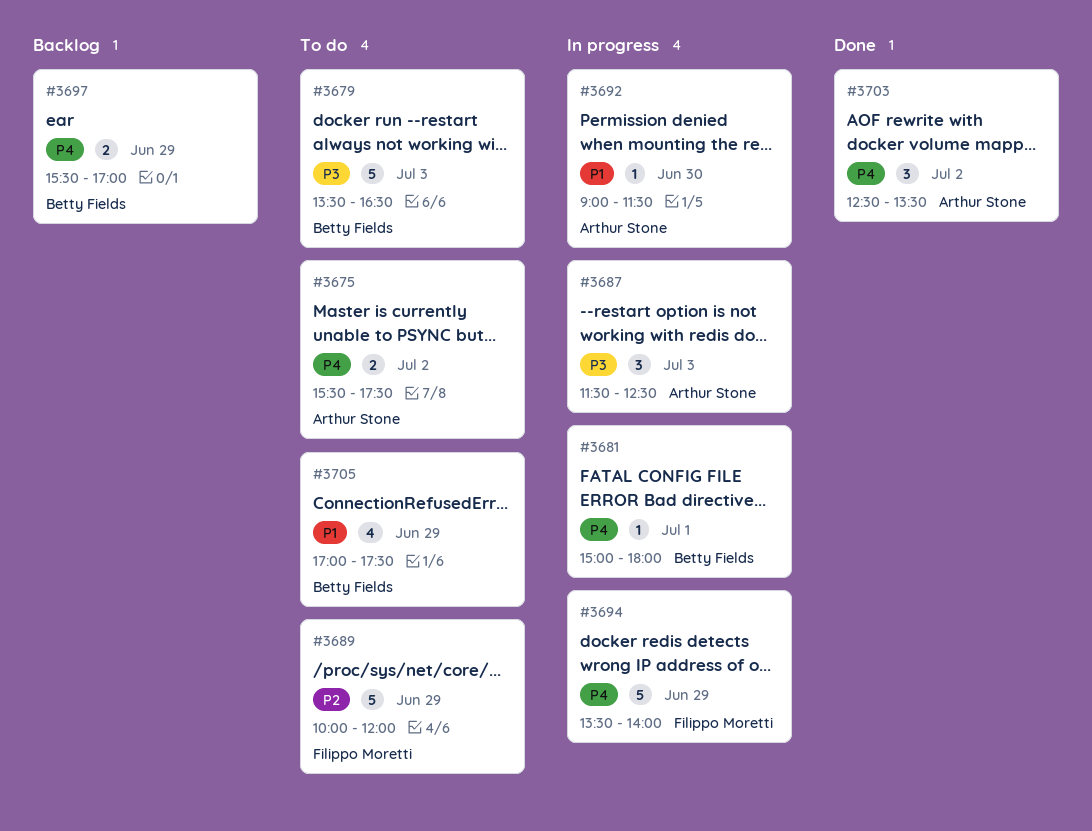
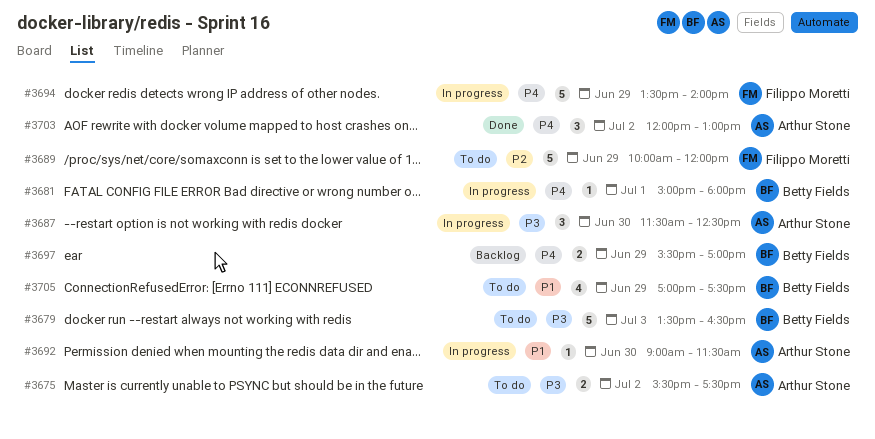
#3675, priority: P4 -> P3
#3687, day: Jul 3 -> Jun 30
#3703, begins: 12:30 -> 12:00
#3703, ends: 13:30 -> 13:00

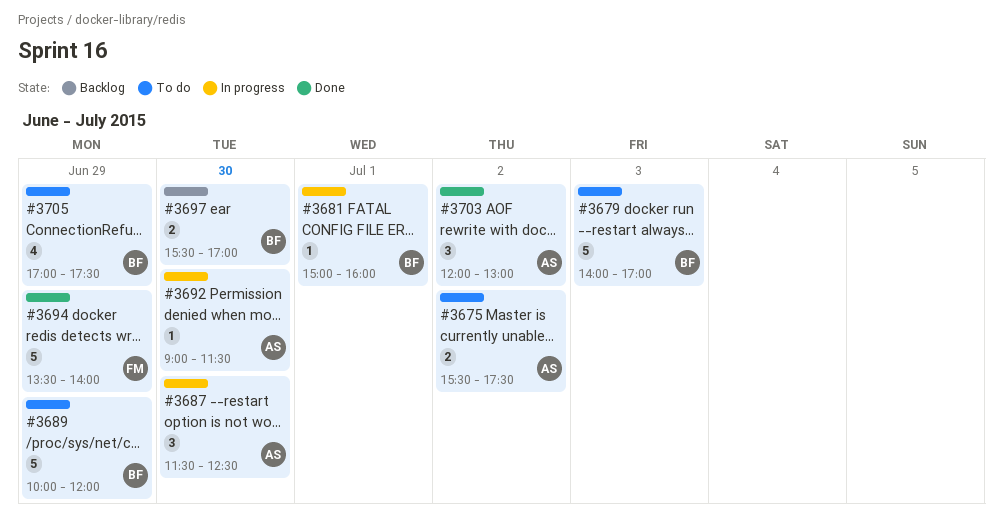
#3679, begins: 13:30 -> 14:00
#3679, ends: 16:30 -> 17:00
#3681, ends: 18:00 -> 16:00
#3689, owner: Filippo Moretti -> Betty Fields
#3694, status: In progress -> Done
#3697, day: Jun 29 -> Jun 30

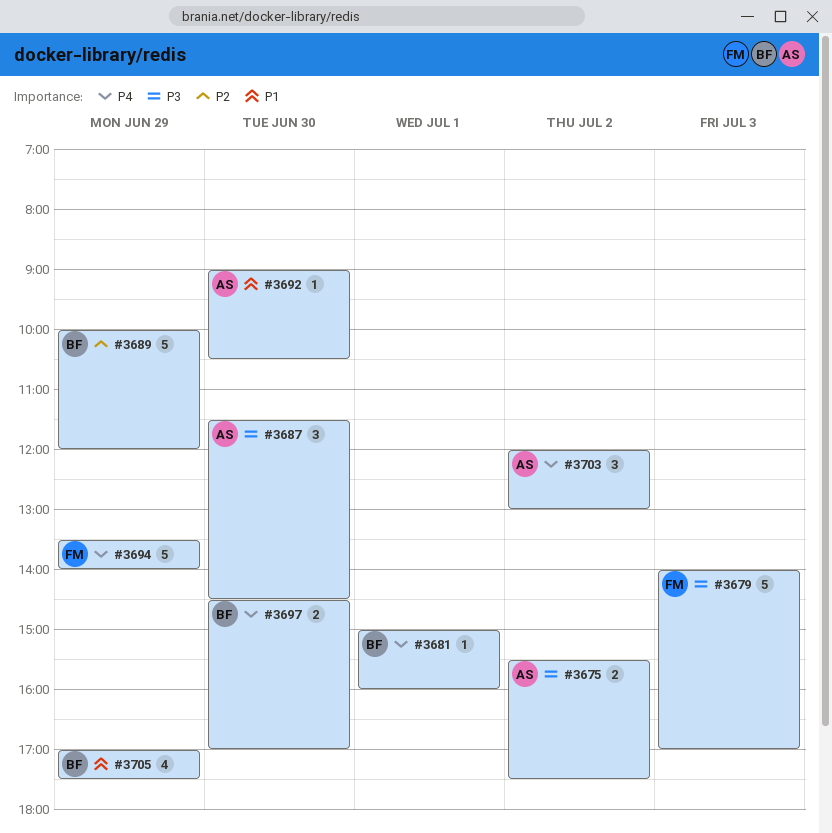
#3679, owner: BF -> FM
#3687, ends: 12:30 -> 14:30
#3692, ends: 11:30 -> 10:30
#3697, begins: 15:30 -> 14:30

